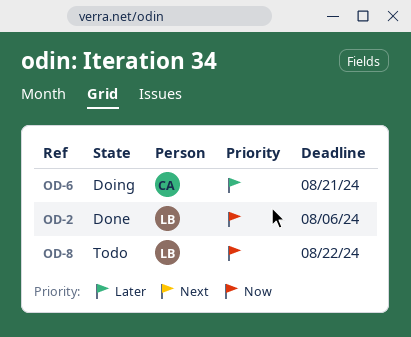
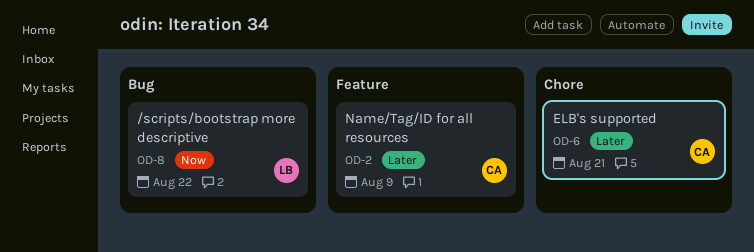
OD-2, owner: LB -> CA
OD-2, priority: Now -> Later
OD-2, due: Aug 6 -> Aug 9

